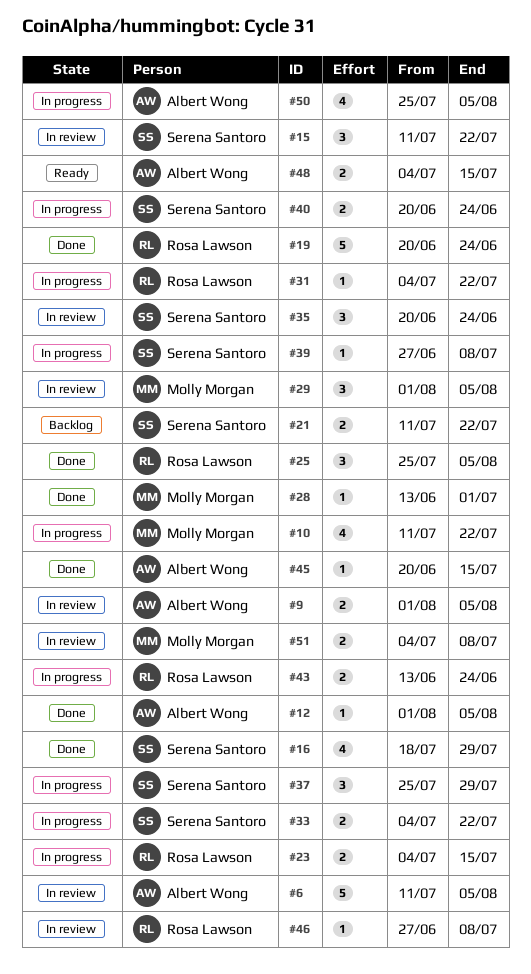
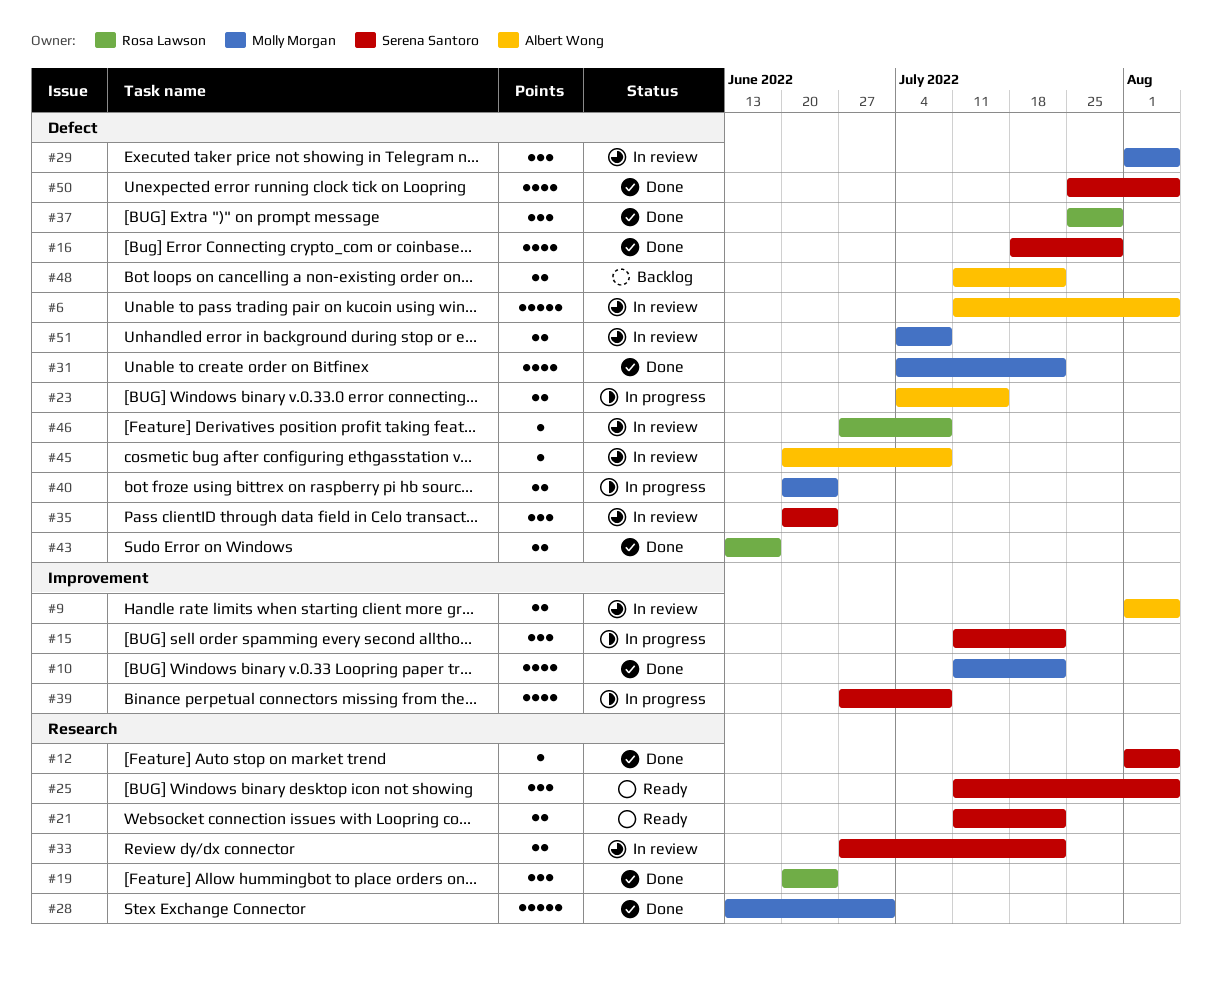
#10, status: In progress -> Done
#12, owner: Albert Wong -> Serena Santoro
#15, status: In review -> In progress
#19, estimate: 5 -> 3
#21, status: Backlog -> Ready
#23, owner: Rosa Lawson -> Albert Wong
#25, status: Done -> Ready
#25, owner: Rosa Lawson -> Serena Santoro
#25, start: Jul 25 -> Jul 11
#28, estimate: 1 -> 5
#31, status: In progress -> Done
#31, owner: Rosa Lawson -> Molly Morgan
#31, estimate: 1 -> 4
#33, status: In progress -> In review
#33, start: Jul 4 -> Jun 27
#37, status: In progress -> Done
#37, owner: Serena Santoro -> Rosa Lawson
#39, estimate: 1 -> 4
#40, owner: Serena Santoro -> Molly Morgan
#43, status: In progress -> Done
#43, due: Jun 24 -> Jun 17
#45, status: Done -> In review
#45, due: Jul 15 -> Jul 8
#48, status: Ready -> Backlog
#48, start: Jul 4 -> Jul 11
#48, due: Jul 15 -> Jul 22
#50, status: In progress -> Done
#50, owner: Albert Wong -> Serena Santoro

